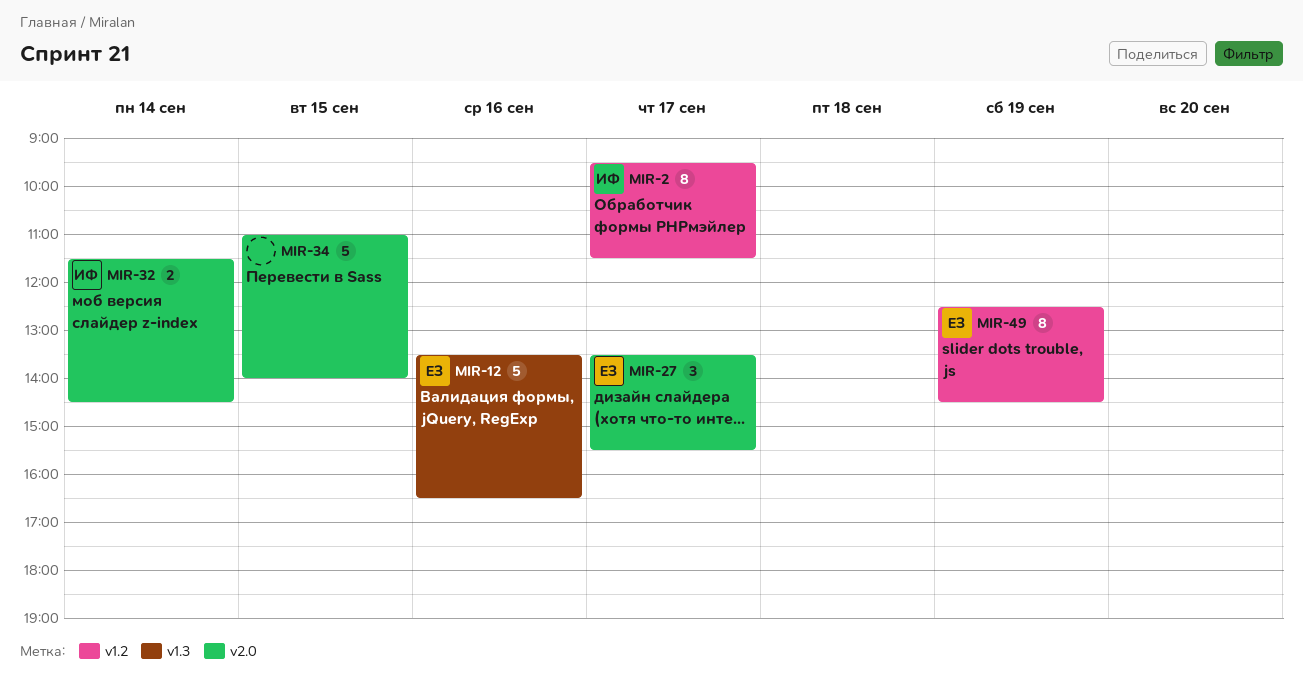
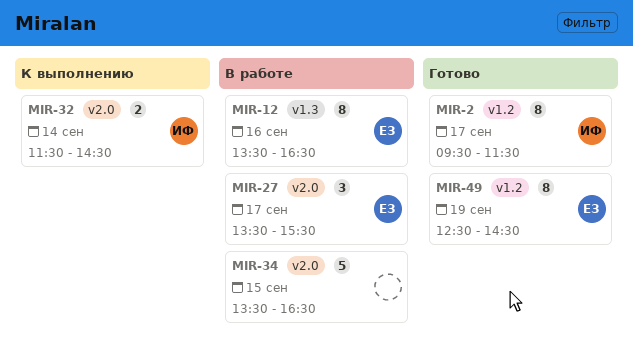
MIR-12, estimate: 5 -> 8
MIR-34, begins: 11:00 -> 13:30
MIR-34, ends: 14:00 -> 16:30

